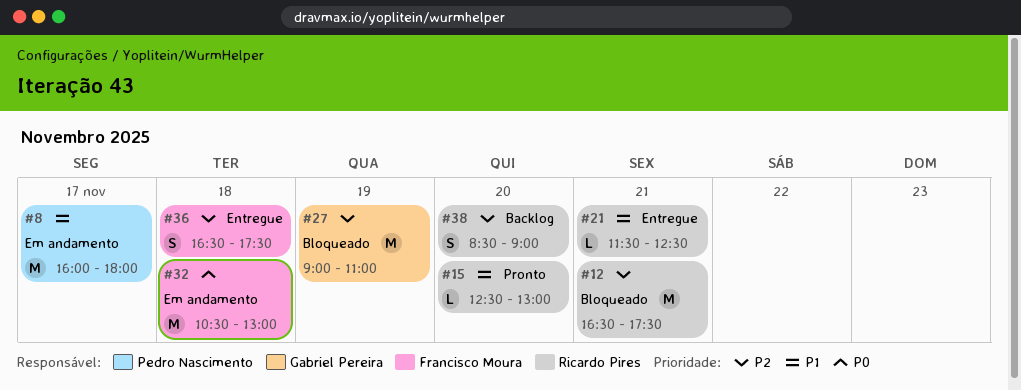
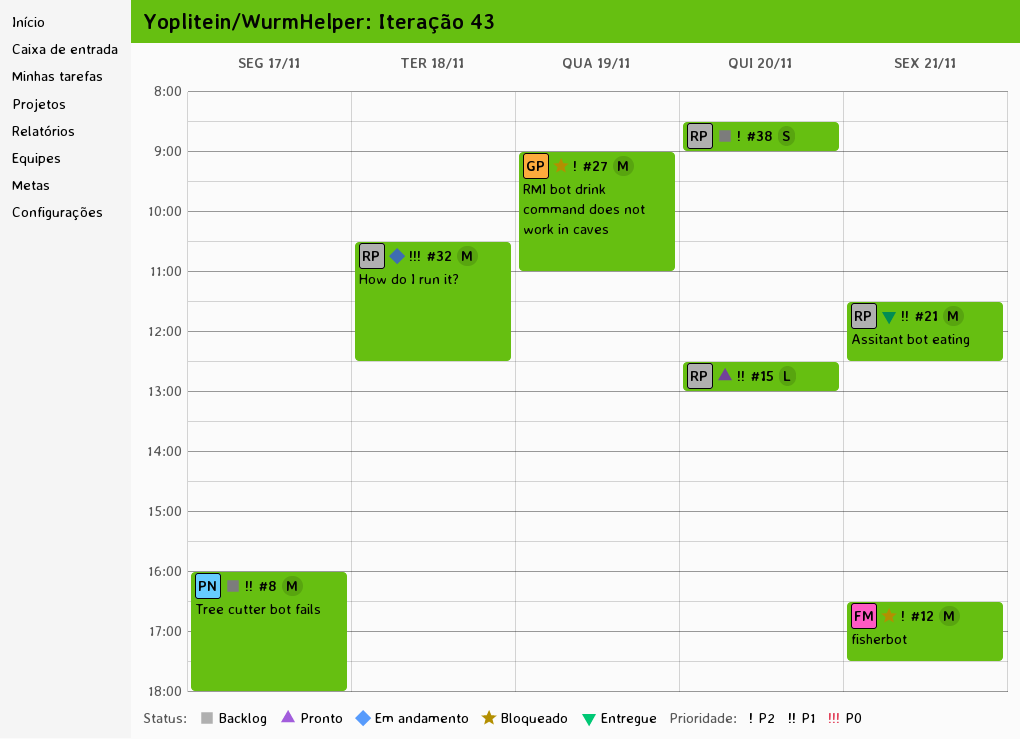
#8, status: Em andamento -> Backlog
#12, owner: Ricardo Pires -> Francisco Moura
#21, estimate: L -> M
#32, owner: Francisco Moura -> Ricardo Pires
#32, ends: 13:00 -> 12:30
#36: present -> none

